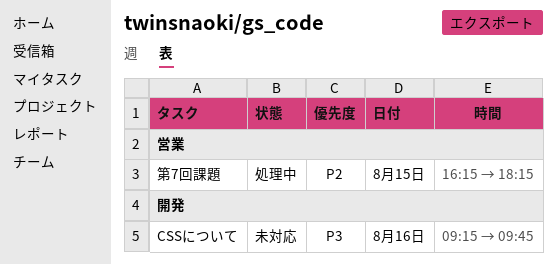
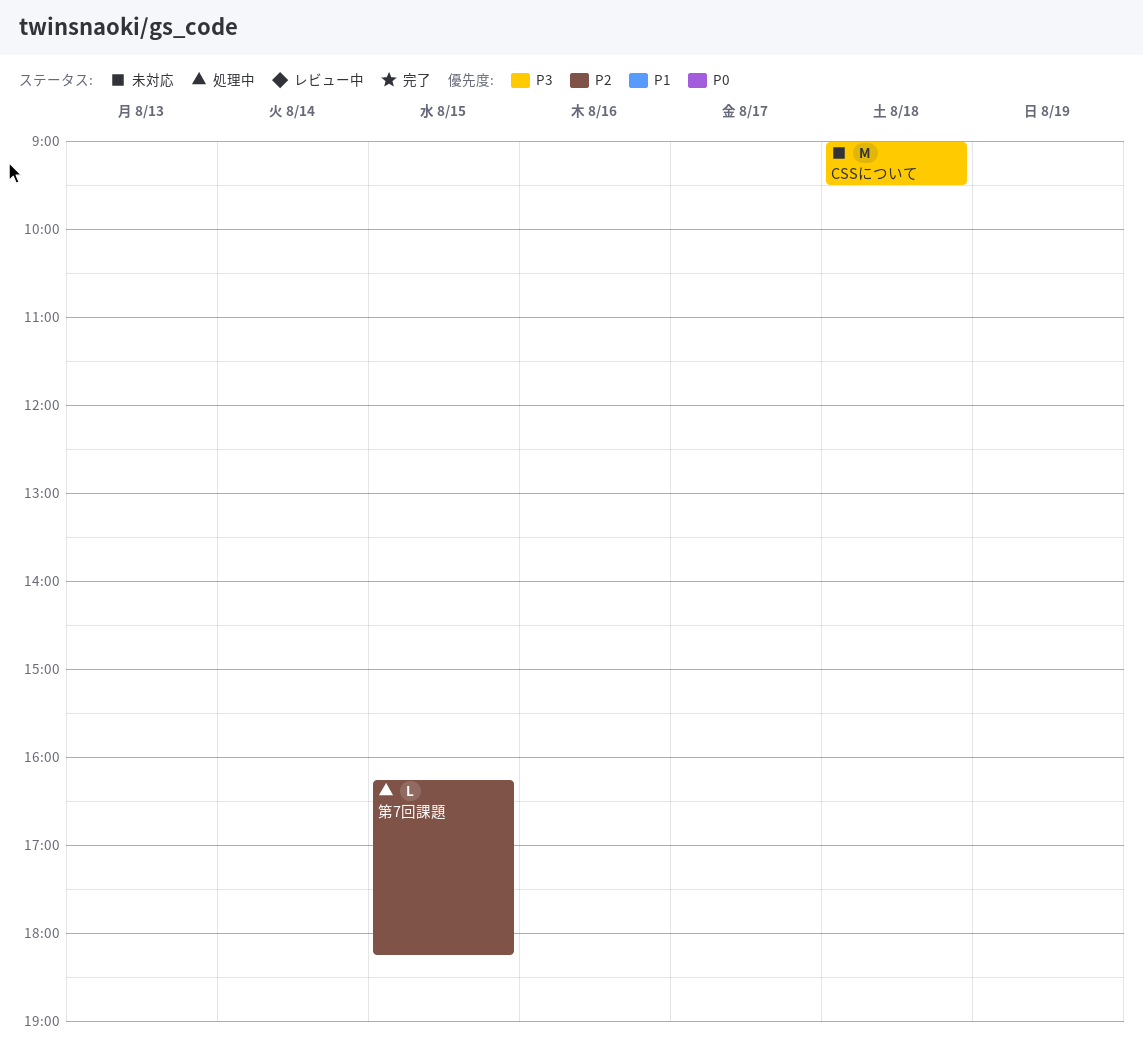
CSSについて, day: Aug 16 -> Aug 18
CSSについて, begins: 09:15 -> 09:00
CSSについて, ends: 09:45 -> 09:30

